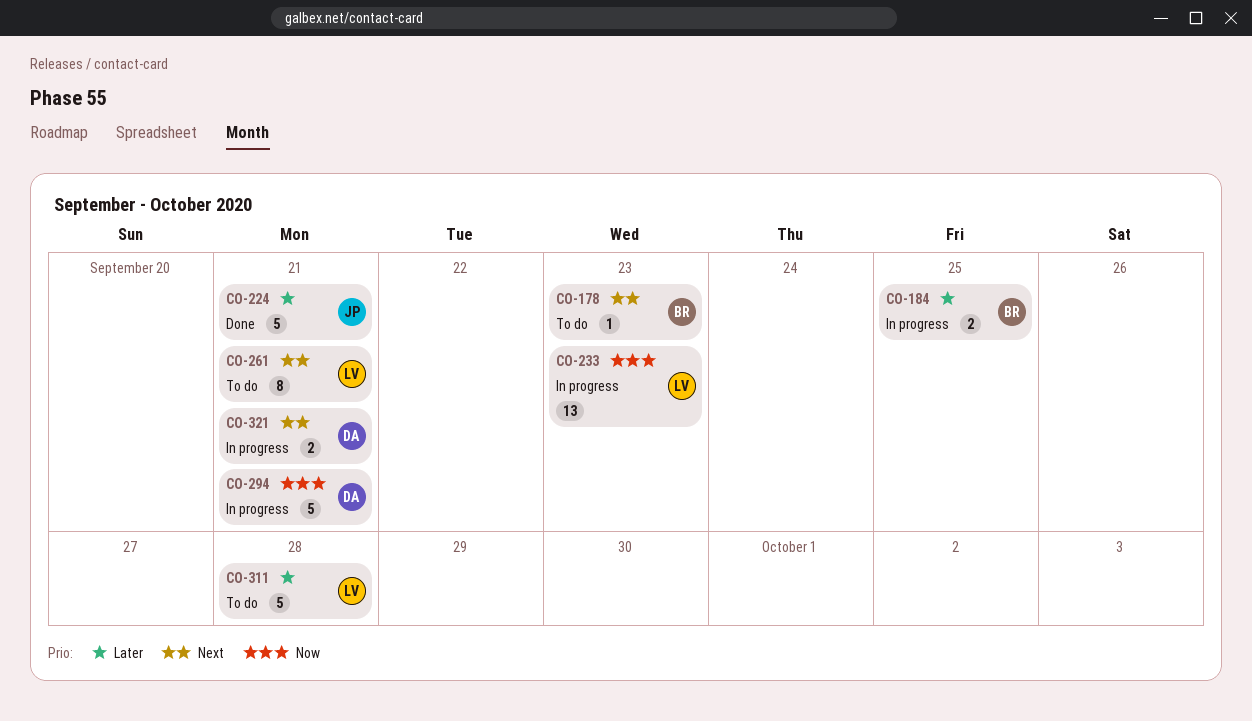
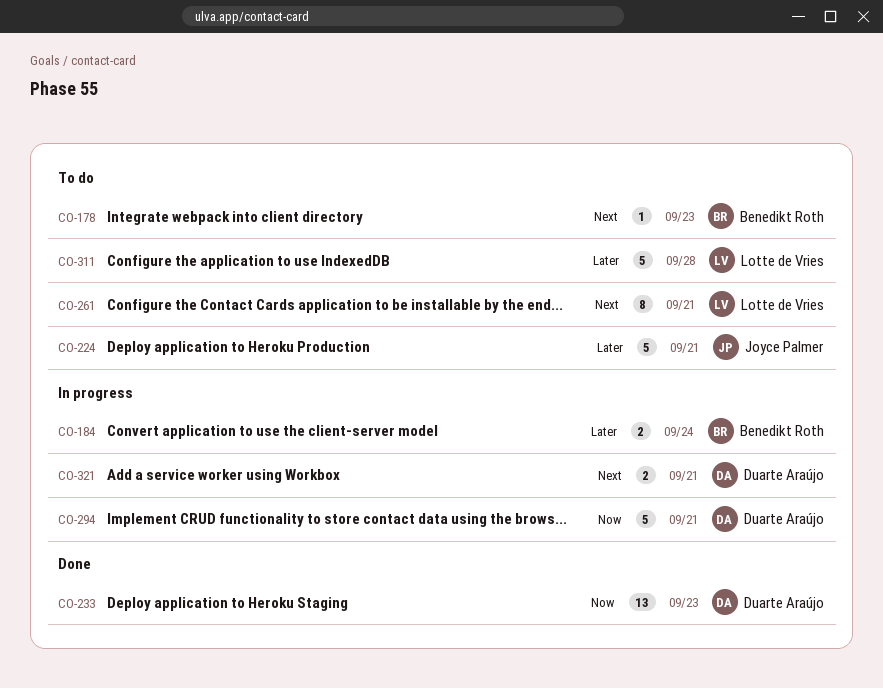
CO-184, due: Sep 25 -> Sep 24
CO-224, status: Done -> To do
CO-233, status: In progress -> Done
CO-233, owner: Lotte de Vries -> Duarte Araújo

